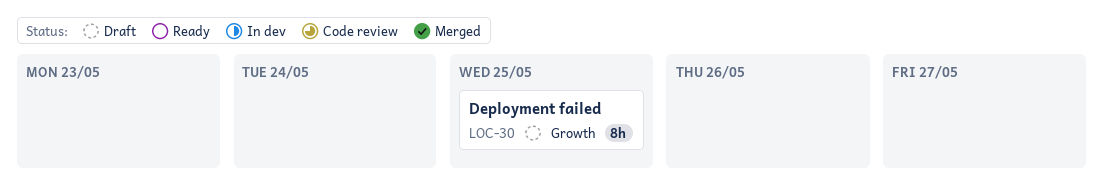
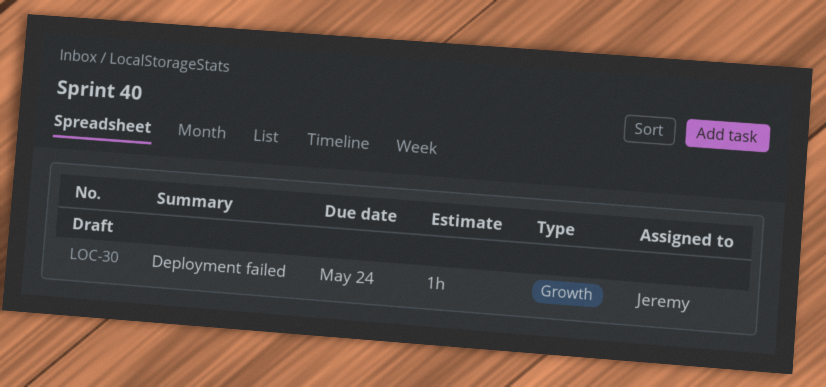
LOC-30, estimate: 8h -> 1h
LOC-30, due: May 25 -> May 24

